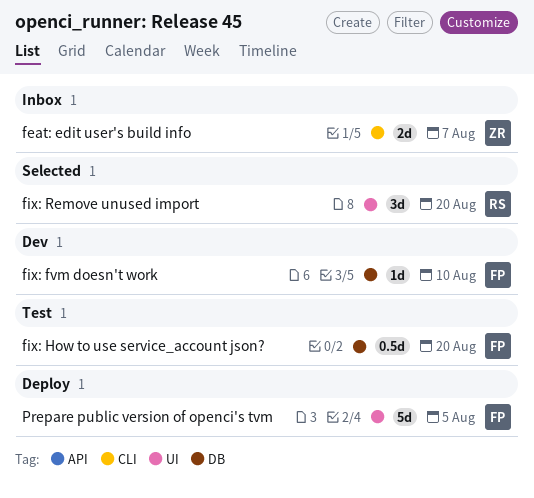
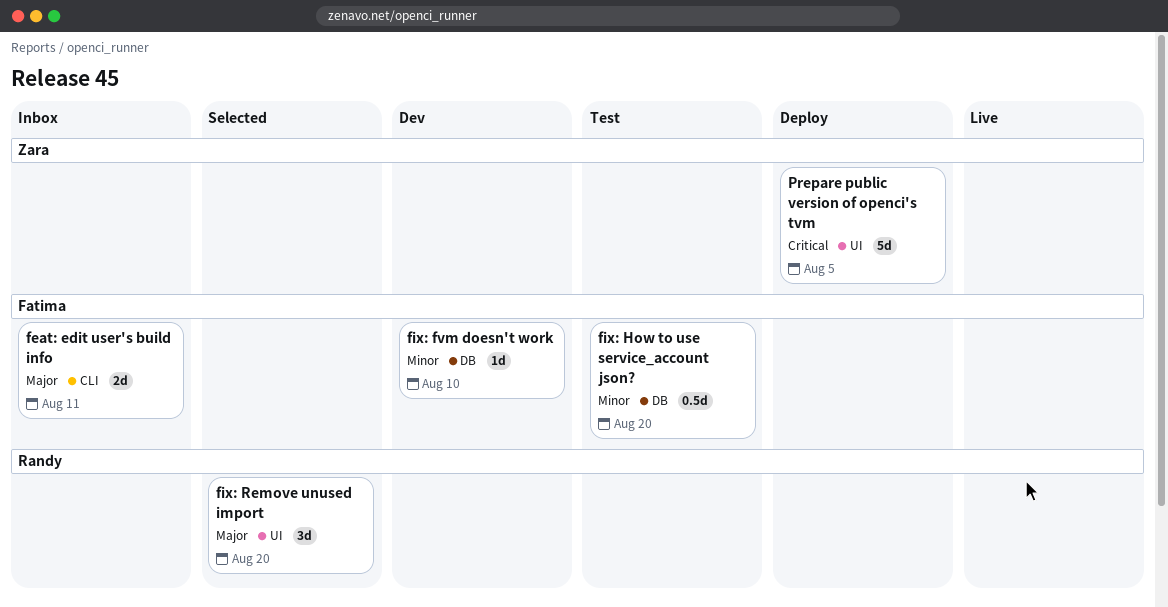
feat: edit user's build info, owner: Zara -> Fatima
feat: edit user's build info, due: Aug 7 -> Aug 11
Prepare public version of openci's tvm, owner: Fatima -> Zara

